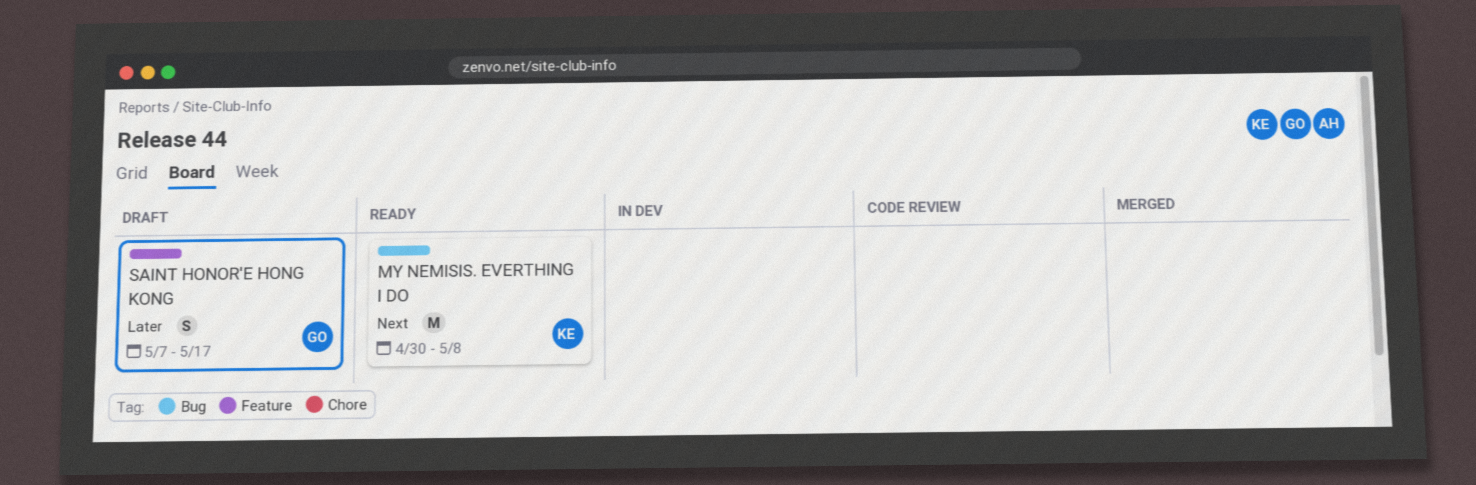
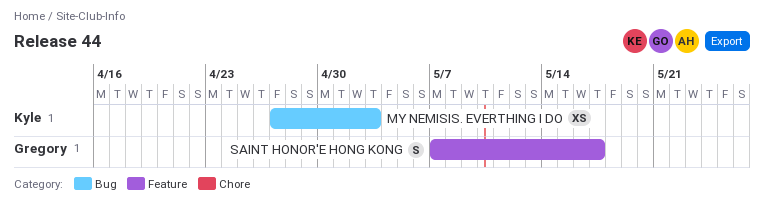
MY NEMISIS. EVERTHING I DO, estimate: M -> XS
MY NEMISIS. EVERTHING I DO, start: Apr 30 -> Apr 27
MY NEMISIS. EVERTHING I DO, due: May 8 -> May 3

